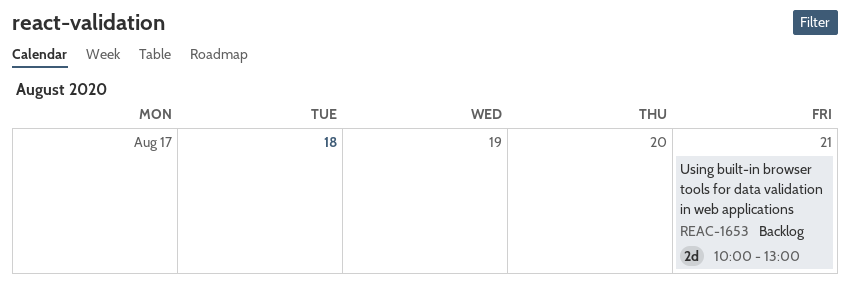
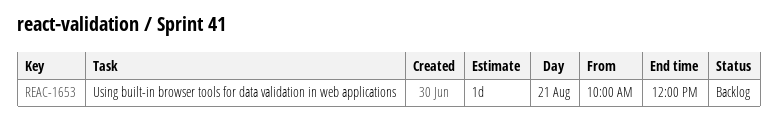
REAC-1653, estimate: 2d -> 1d
REAC-1653, ends: 13:00 -> 12:00

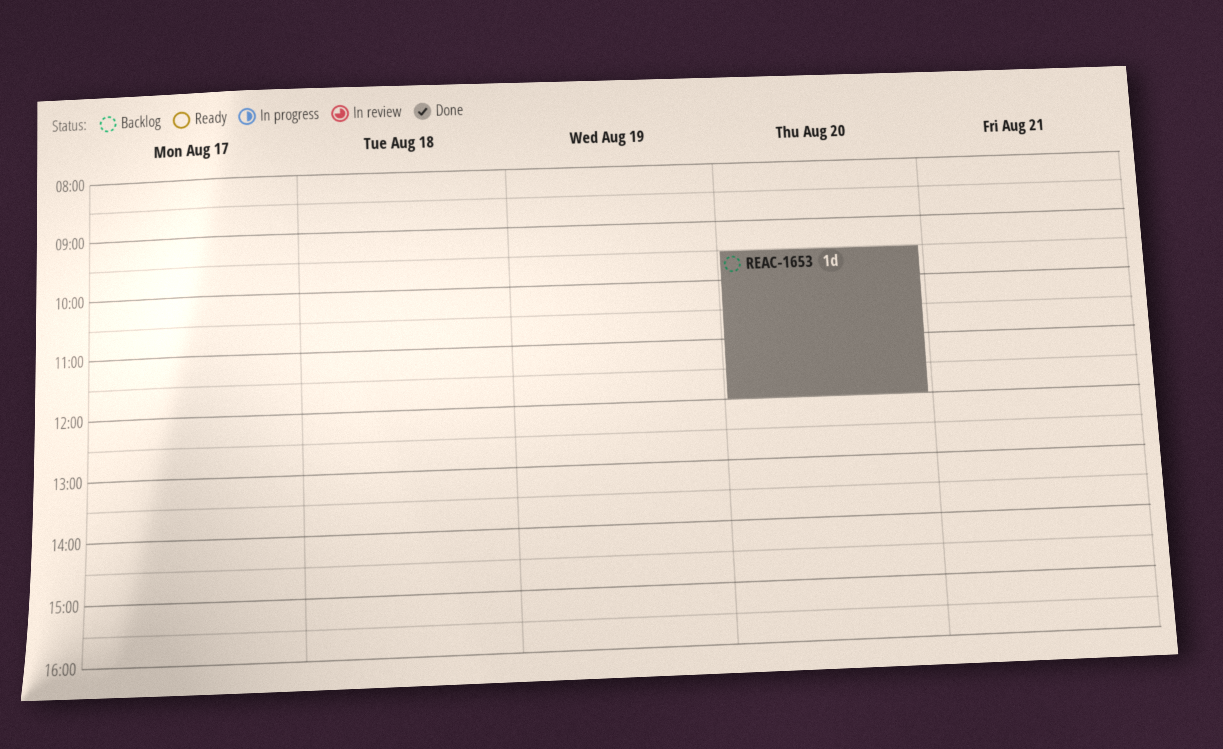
REAC-1653, day: Aug 21 -> Aug 20
REAC-1653, begins: 10:00 -> 09:30

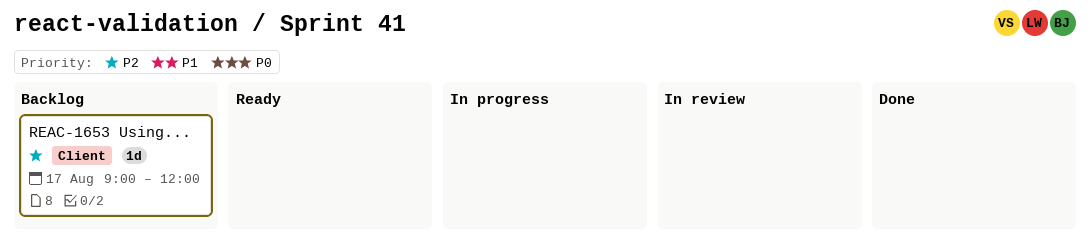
REAC-1653, day: Aug 20 -> Aug 17
REAC-1653, begins: 09:30 -> 09:00

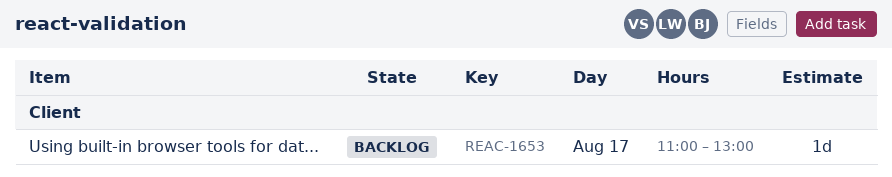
REAC-1653, begins: 09:00 -> 11:00
REAC-1653, ends: 12:00 -> 13:00

